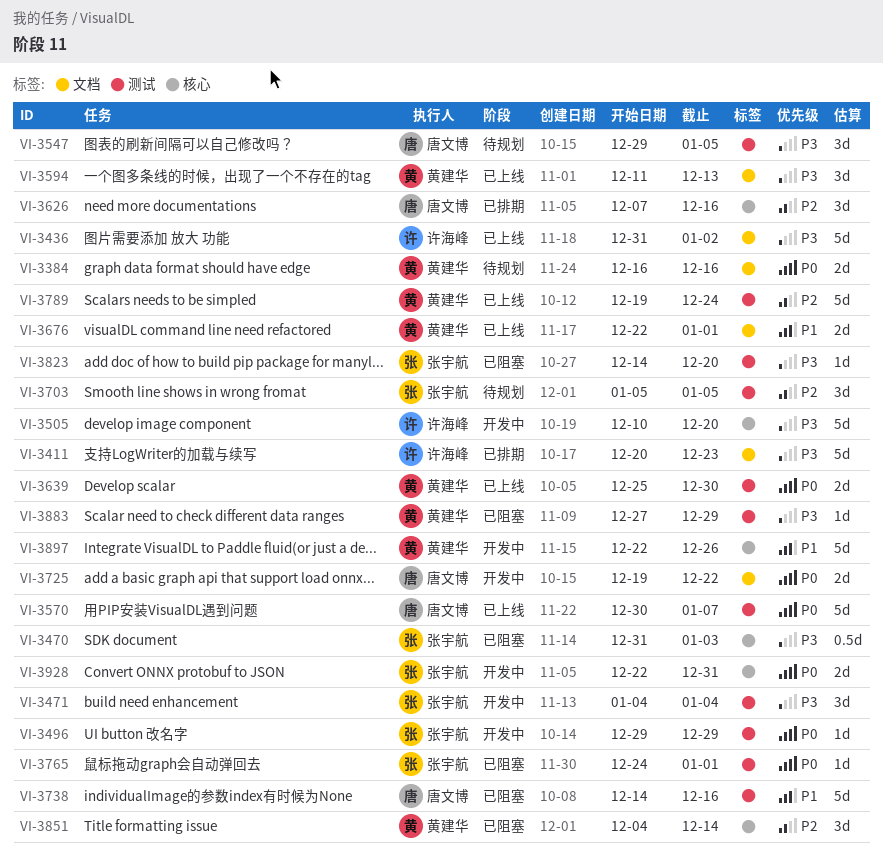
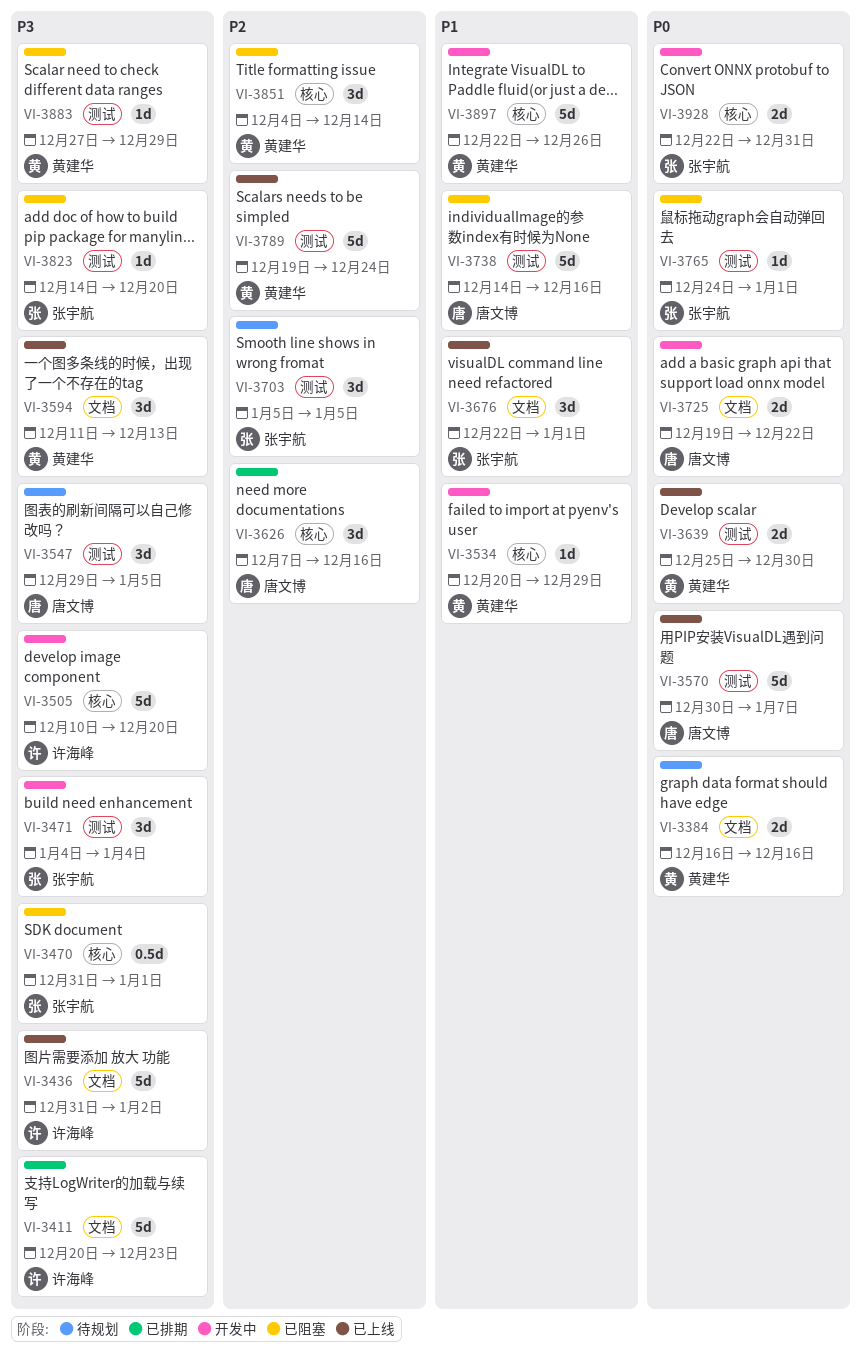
VI-3470, due: Jan 3 -> Jan 1
VI-3496: present -> none
VI-3534: none -> present
VI-3676, owner: 黄建华 -> 张宇航
VI-3676, estimate: 2d -> 3d

